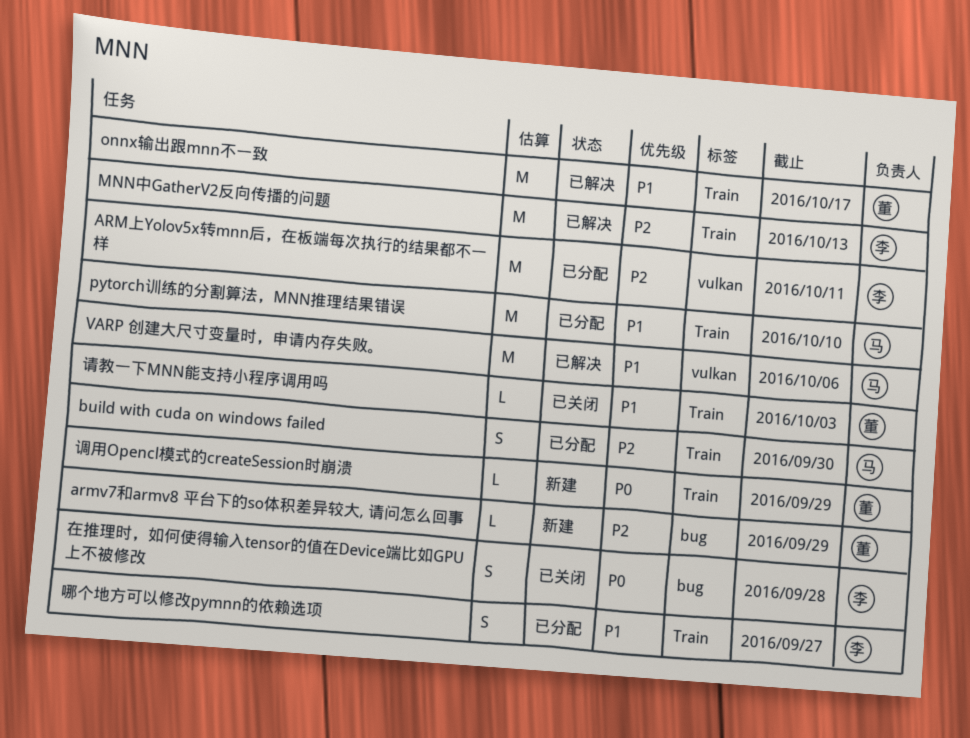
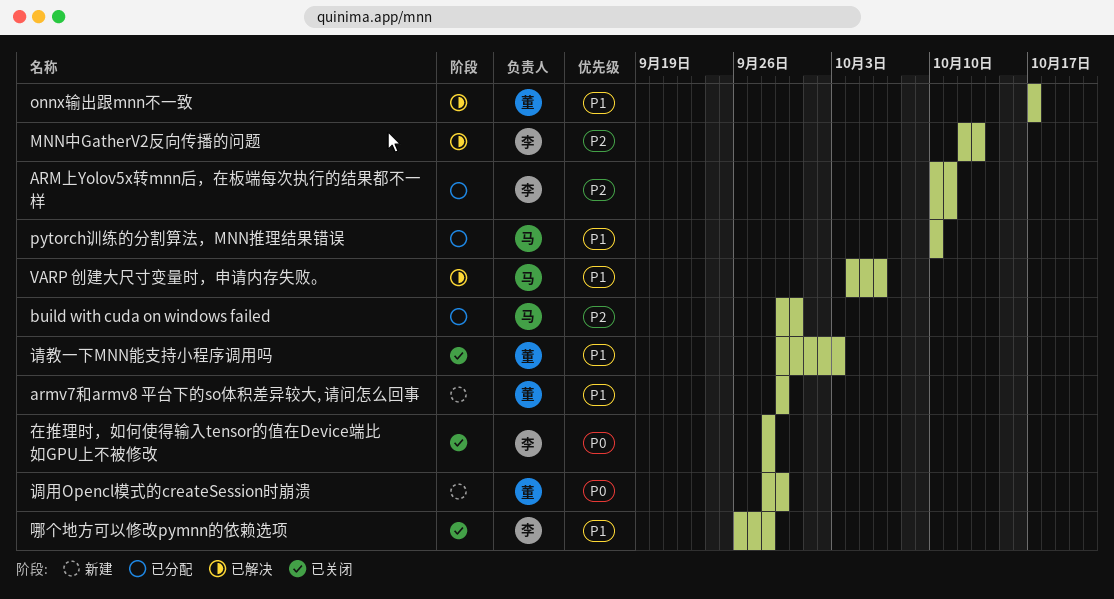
armv7和armv8 平台下的so体积差异较大, 请问怎么回事, priority: P2 -> P1
哪个地方可以修改pymnn的依赖选项, status: 已分配 -> 已关闭
哪个地方可以修改pymnn的依赖选项, due: Sep 27 -> Sep 28

